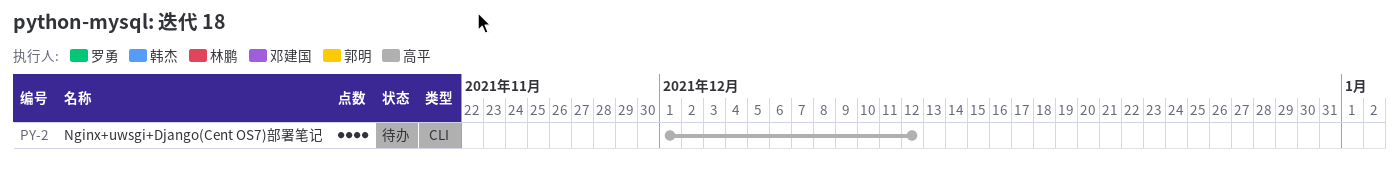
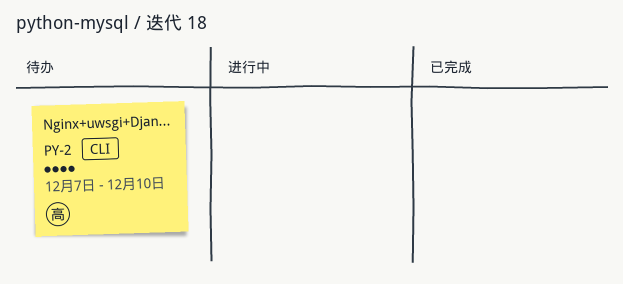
PY-2, start: Dec 1 -> Dec 7
PY-2, due: Dec 12 -> Dec 10

